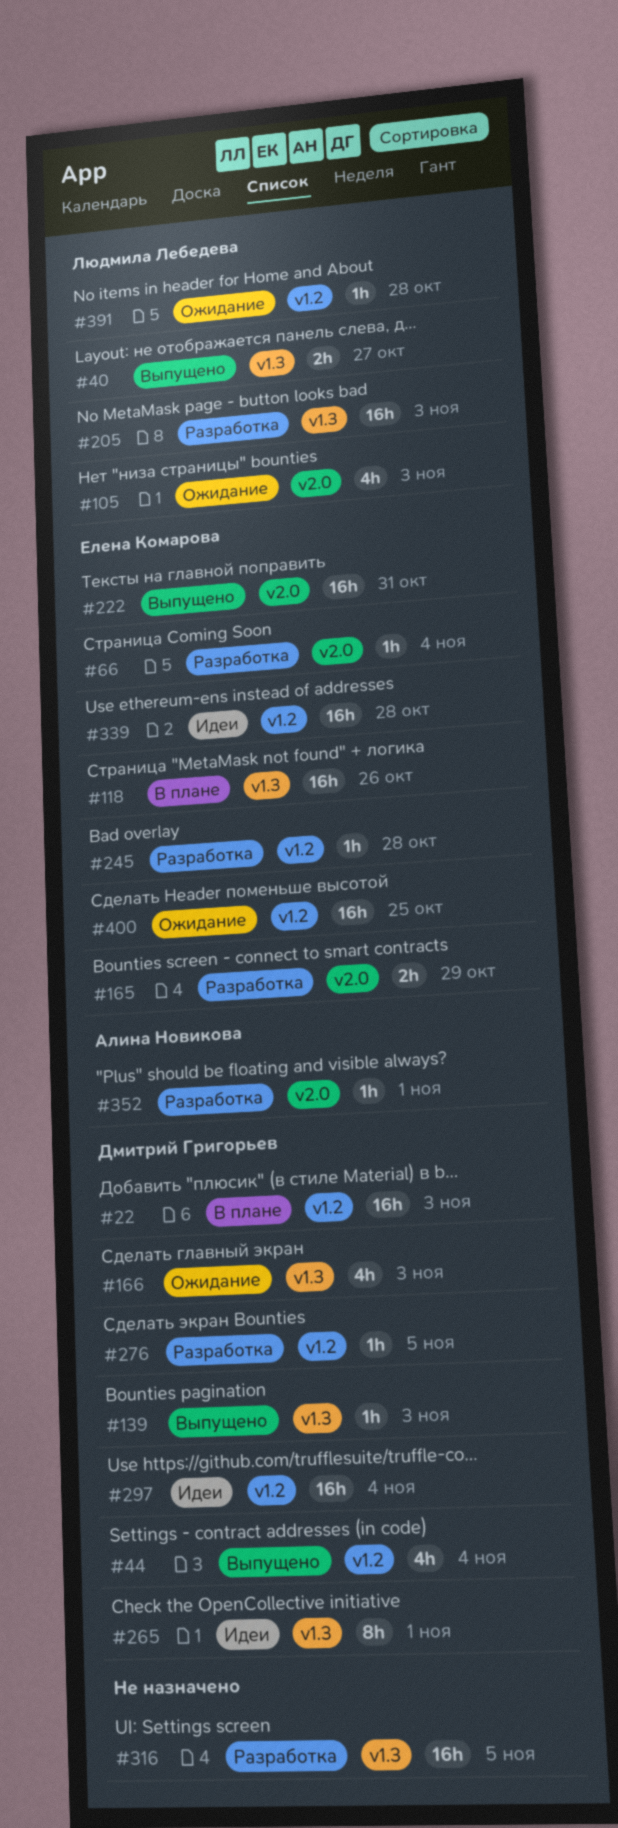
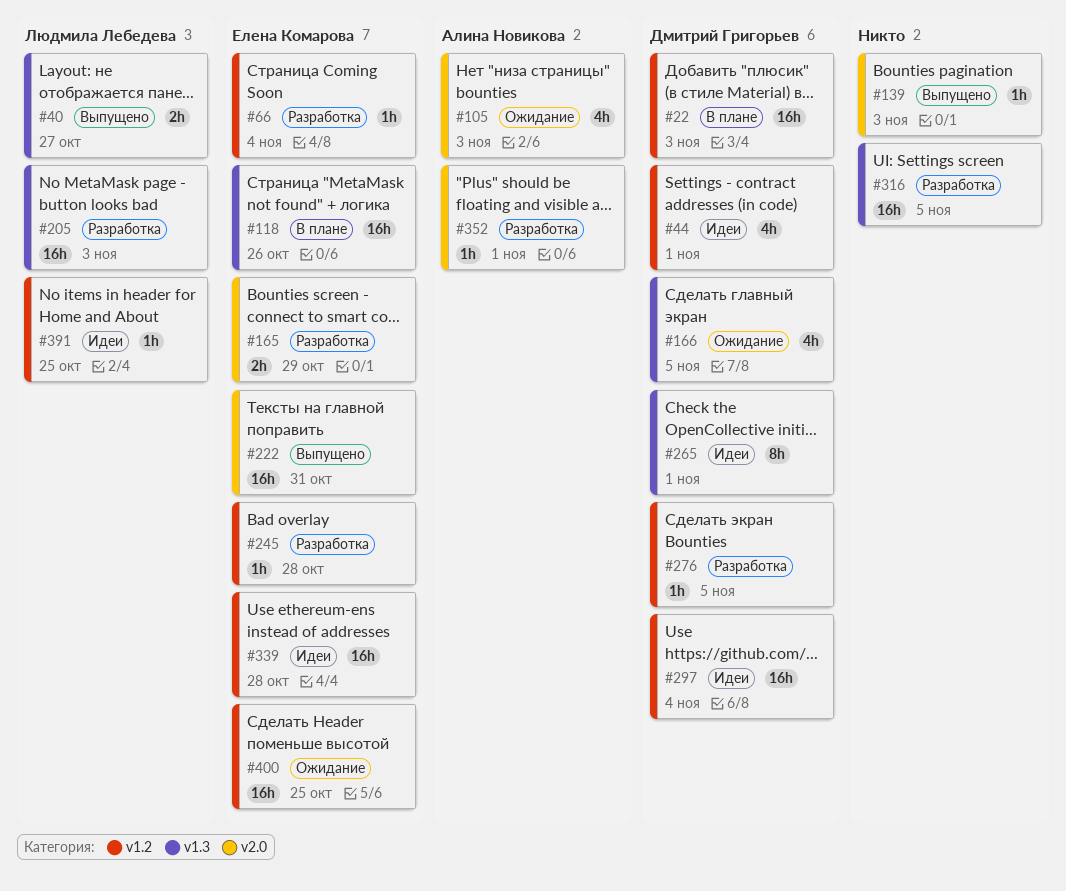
#44, status: Выпущено -> Идеи
#44, due: Nov 4 -> Nov 1
#66, label: v2.0 -> v1.2
#105, owner: Людмила Лебедева -> Алина Новикова
#139, owner: Дмитрий Григорьев -> none
#139, label: v1.3 -> v2.0
#166, due: Nov 3 -> Nov 5
#391, status: Ожидание -> Идеи
#391, due: Oct 28 -> Oct 25

